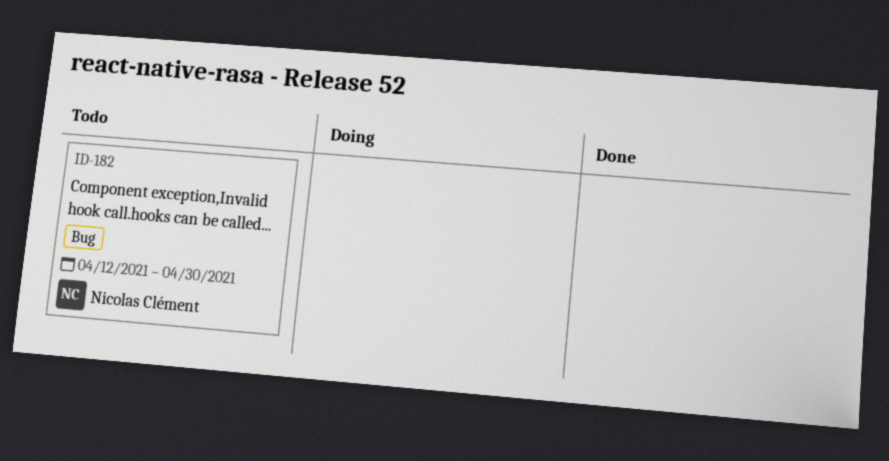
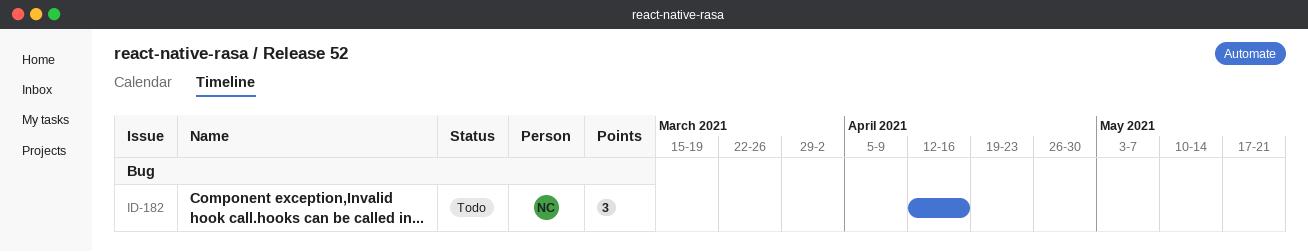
ID-182, due: Apr 30 -> Apr 16

